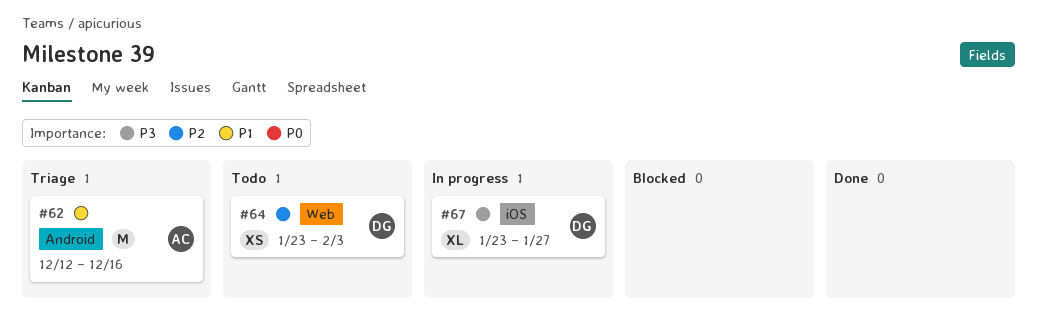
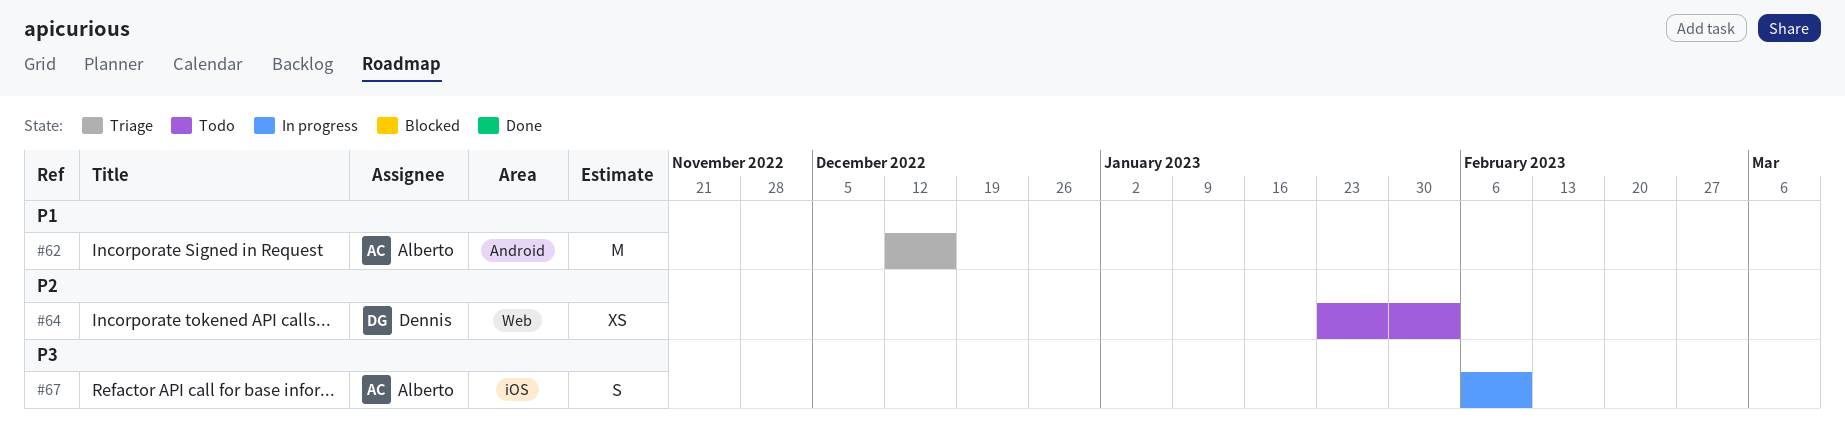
#67, owner: Dennis -> Alberto
#67, estimate: XL -> S
#67, start: Jan 23 -> Feb 6
#67, due: Jan 27 -> Feb 10

